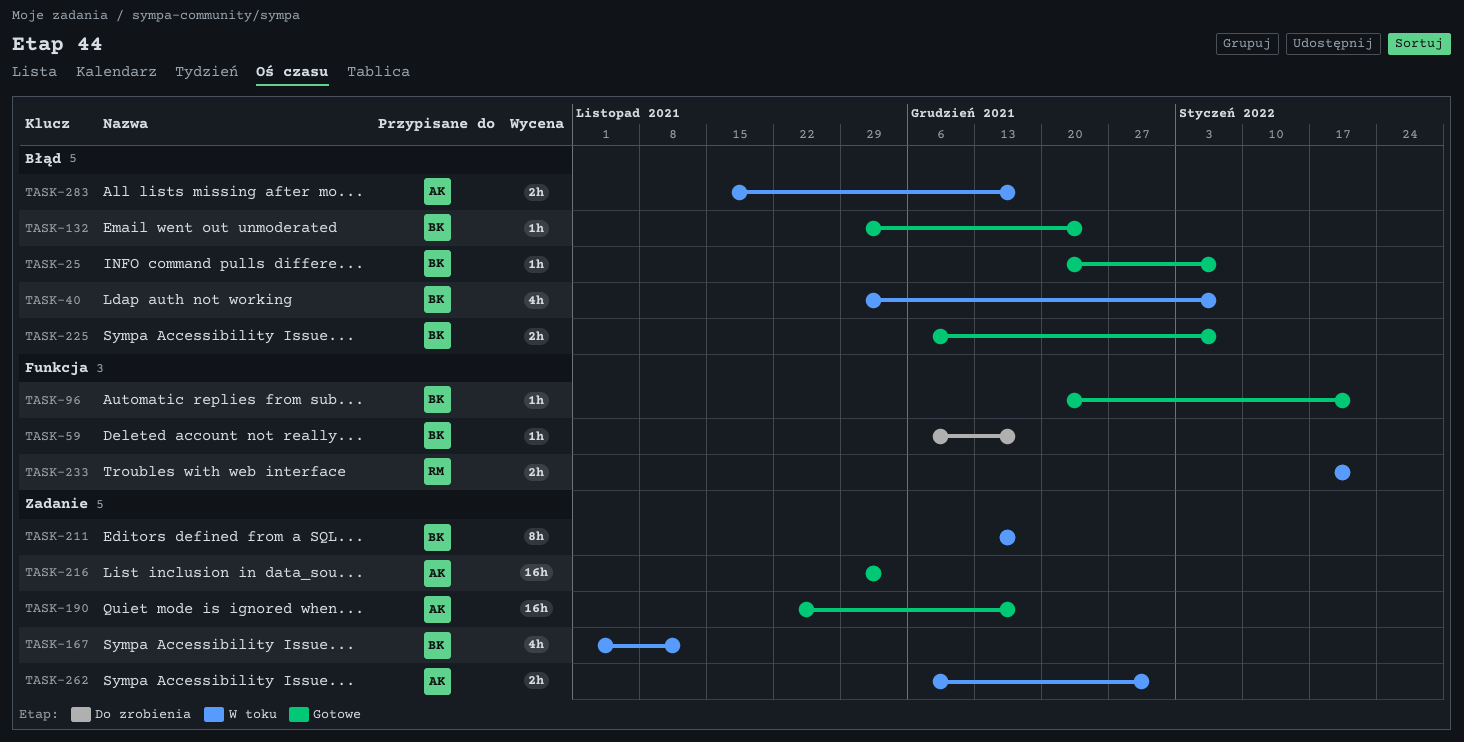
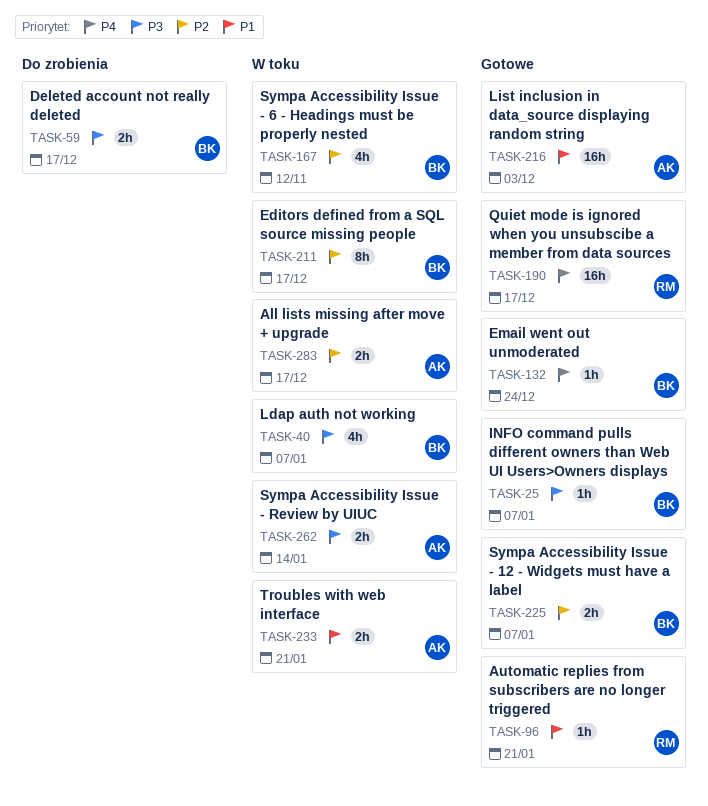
TASK-59, estimate: 1h -> 2h
TASK-96, owner: BK -> RM
TASK-190, owner: AK -> RM
TASK-233, owner: RM -> AK
TASK-262, due: Dec 31 -> Jan 14

